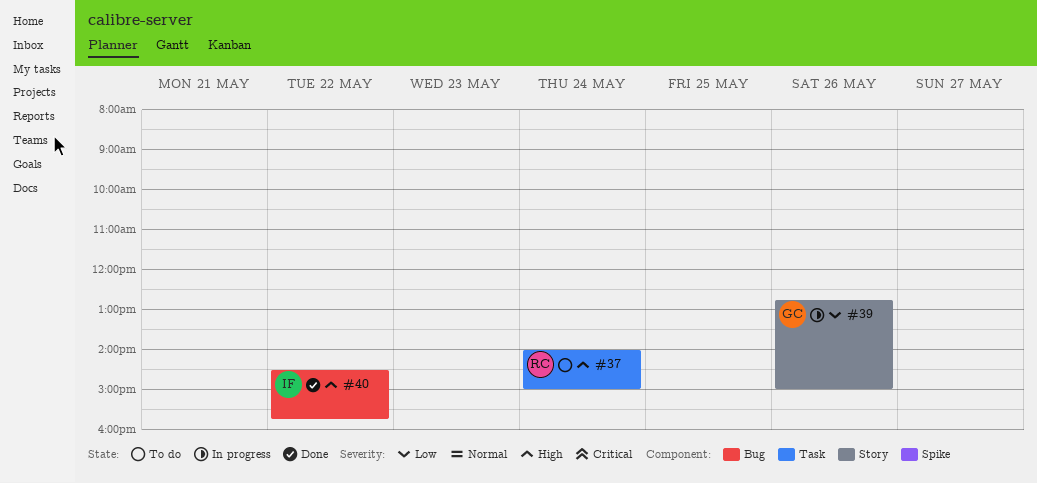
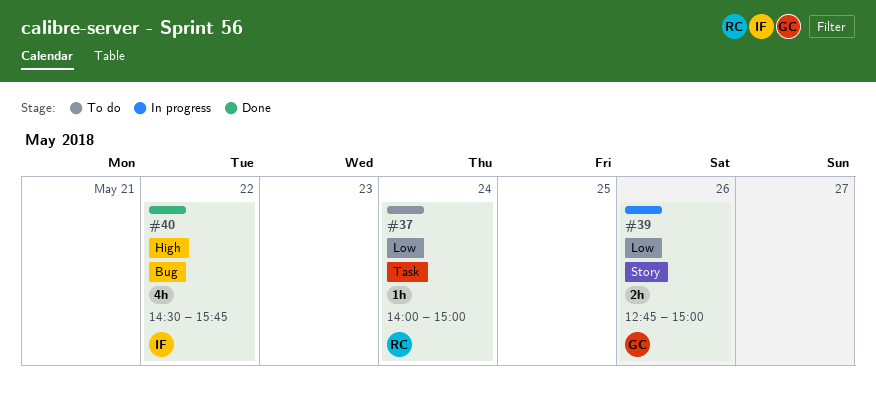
#37, priority: High -> Low

